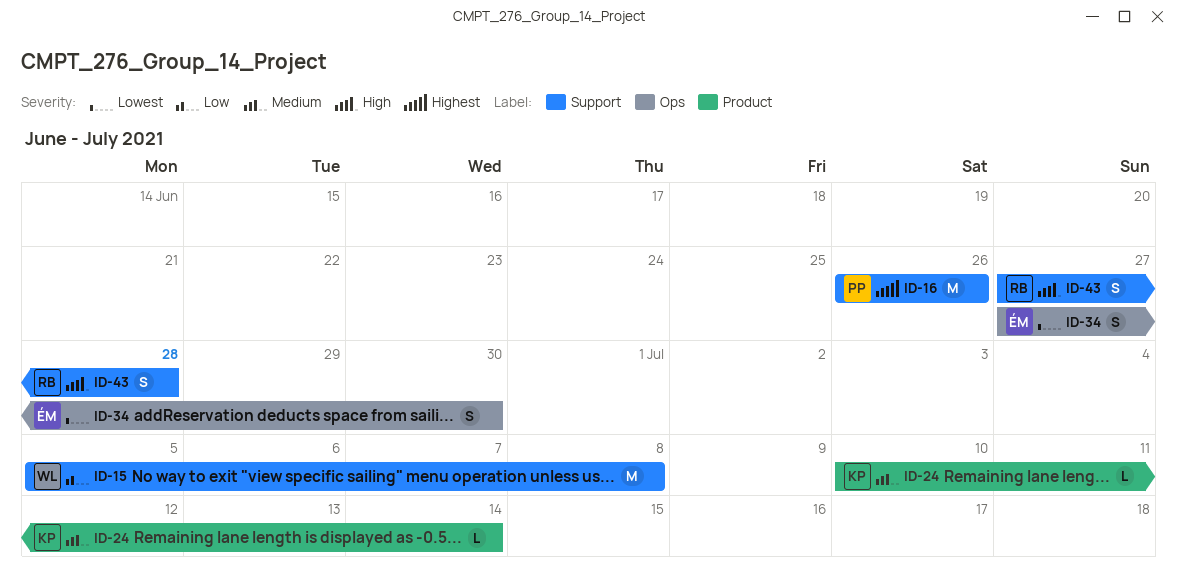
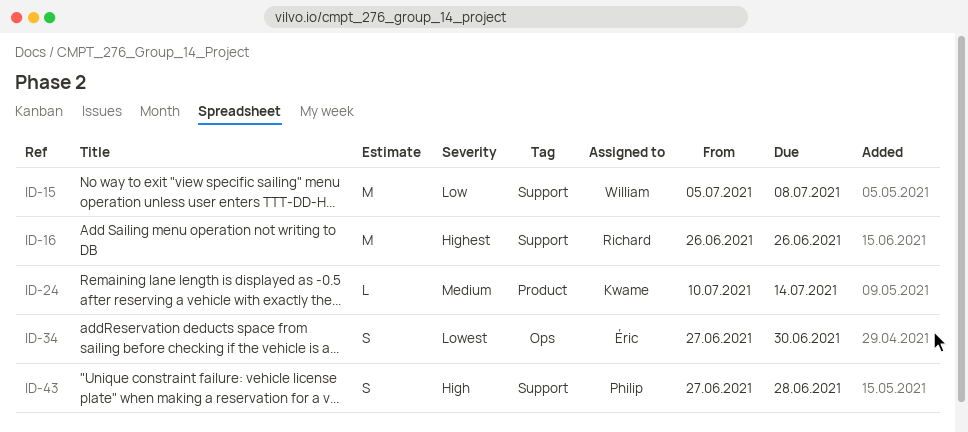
ID-16, owner: Philip -> Richard
ID-43, owner: Richard -> Philip

